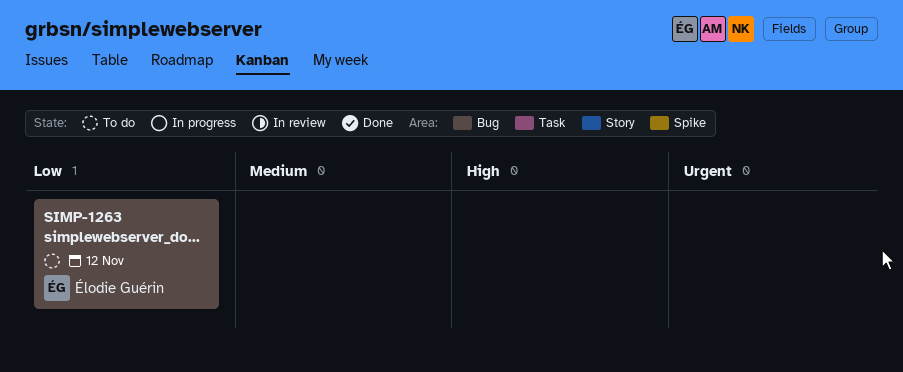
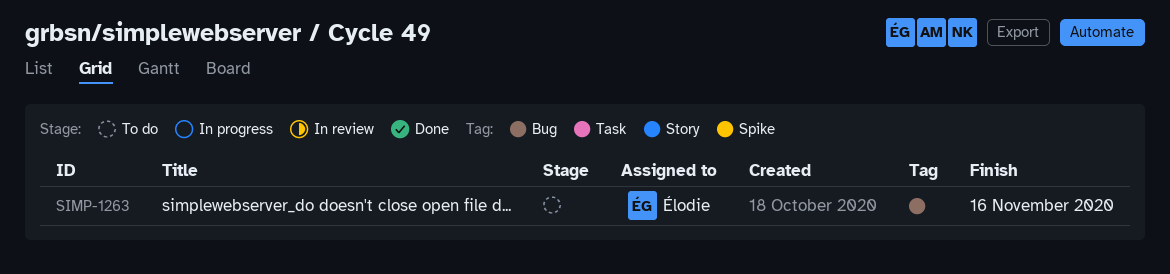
SIMP-1263, due: Nov 12 -> Nov 16

